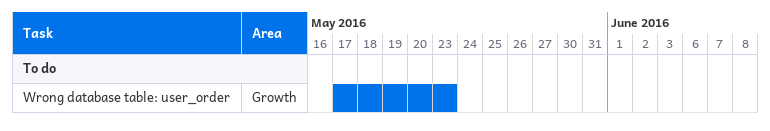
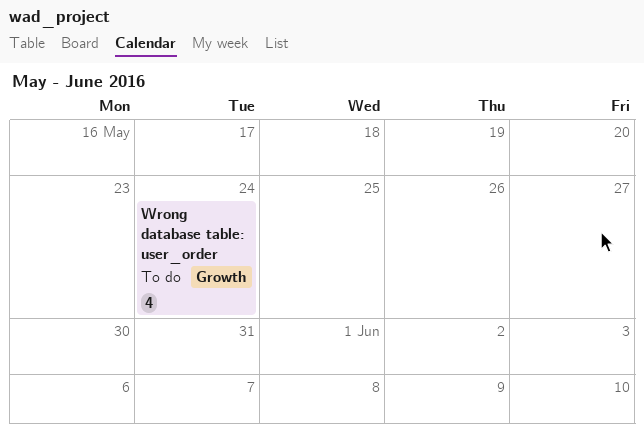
Wrong database table: user_order, due: May 23 -> May 24

